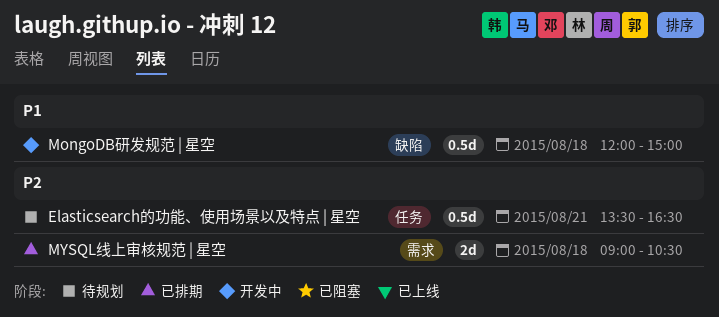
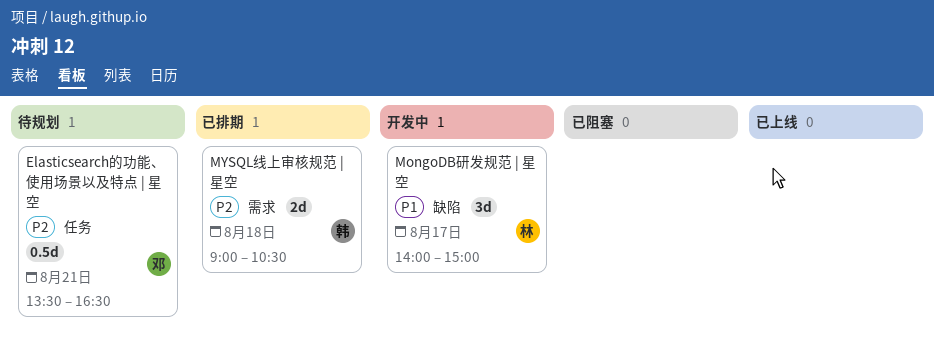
MongoDB研发规范 | 星空, estimate: 0.5d -> 3d
MongoDB研发规范 | 星空, day: Aug 18 -> Aug 17
MongoDB研发规范 | 星空, begins: 12:00 -> 14:00

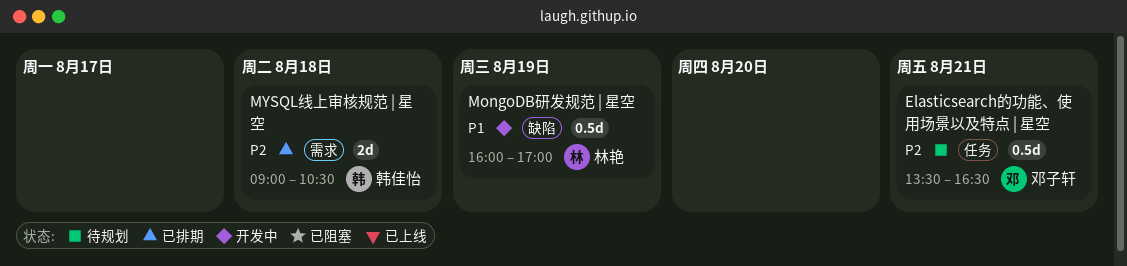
MongoDB研发规范 | 星空, estimate: 3d -> 0.5d
MongoDB研发规范 | 星空, day: Aug 17 -> Aug 19
MongoDB研发规范 | 星空, begins: 14:00 -> 16:00
MongoDB研发规范 | 星空, ends: 15:00 -> 17:00

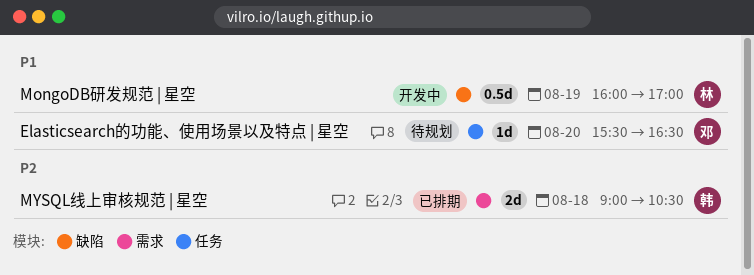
Elasticsearch的功能、使用场景以及特点 | 星空, priority: P2 -> P1
Elasticsearch的功能、使用场景以及特点 | 星空, estimate: 0.5d -> 1d
Elasticsearch的功能、使用场景以及特点 | 星空, day: Aug 21 -> Aug 20
Elasticsearch的功能、使用场景以及特点 | 星空, begins: 13:30 -> 15:30

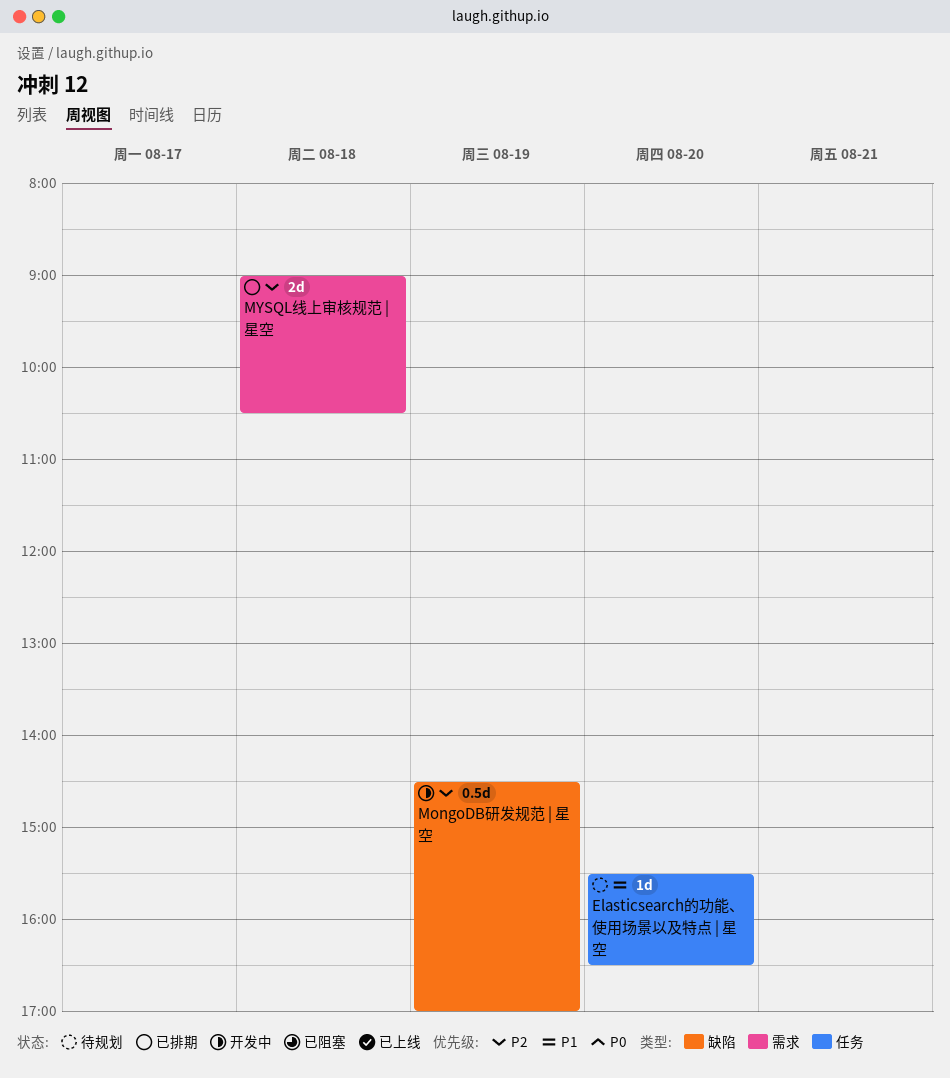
MongoDB研发规范 | 星空, priority: P1 -> P2
MongoDB研发规范 | 星空, begins: 16:00 -> 14:30

